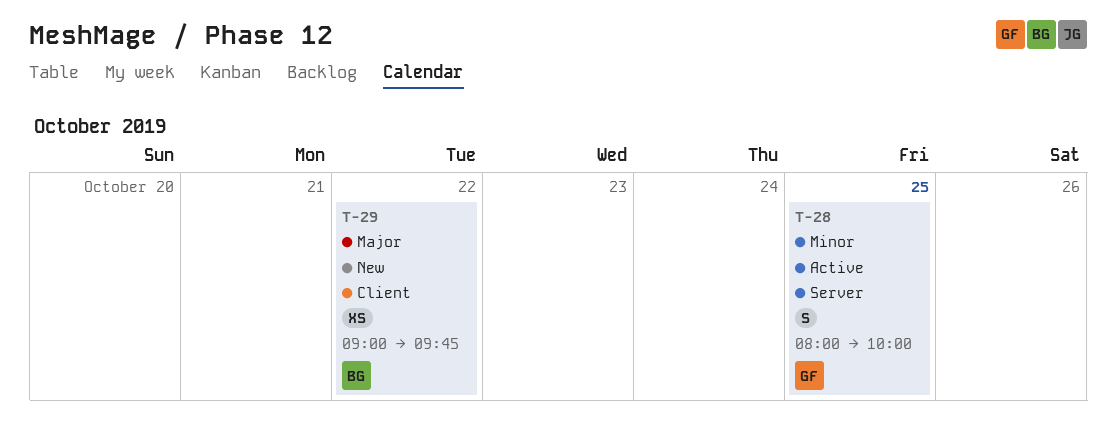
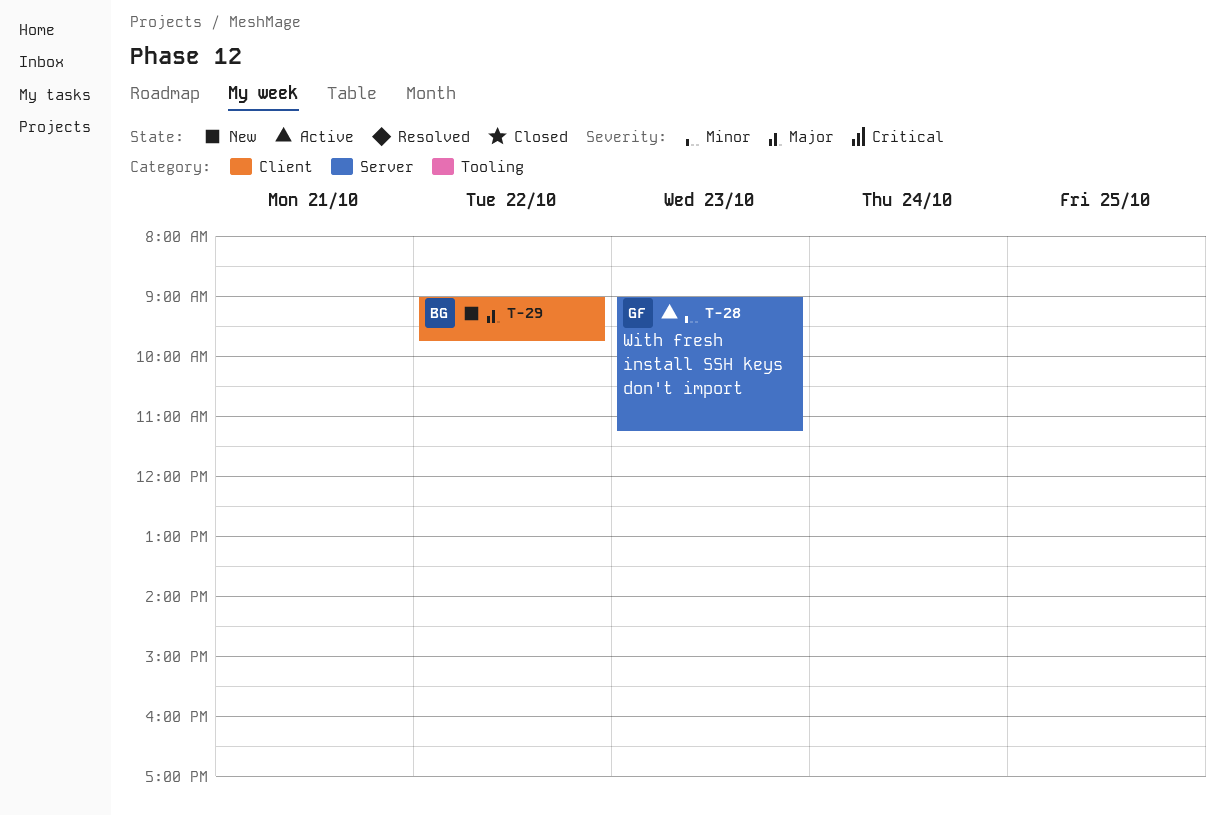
T-28, day: Oct 25 -> Oct 23
T-28, begins: 08:00 -> 09:00
T-28, ends: 10:00 -> 11:15

